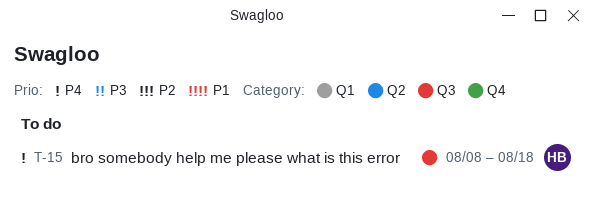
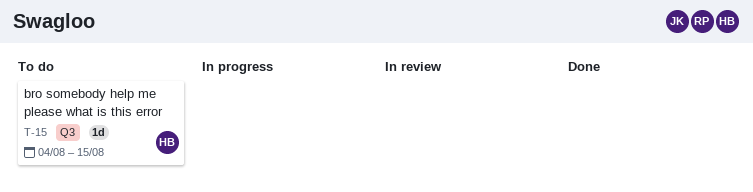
T-15, start: Aug 8 -> Aug 4
T-15, due: Aug 18 -> Aug 15

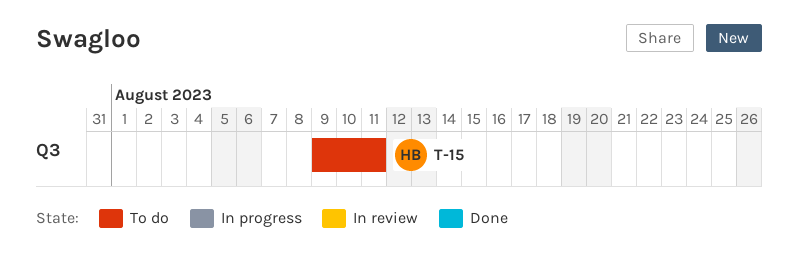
T-15, start: Aug 4 -> Aug 9
T-15, due: Aug 15 -> Aug 11

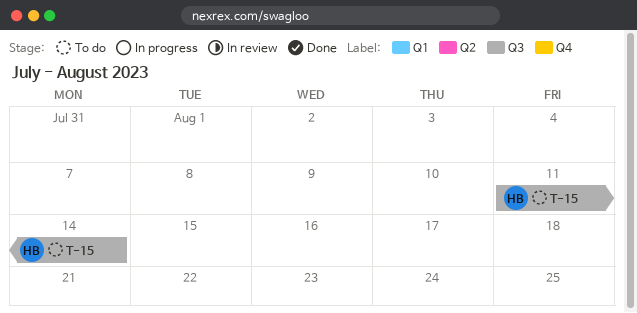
T-15, start: Aug 9 -> Aug 11
T-15, due: Aug 11 -> Aug 14

